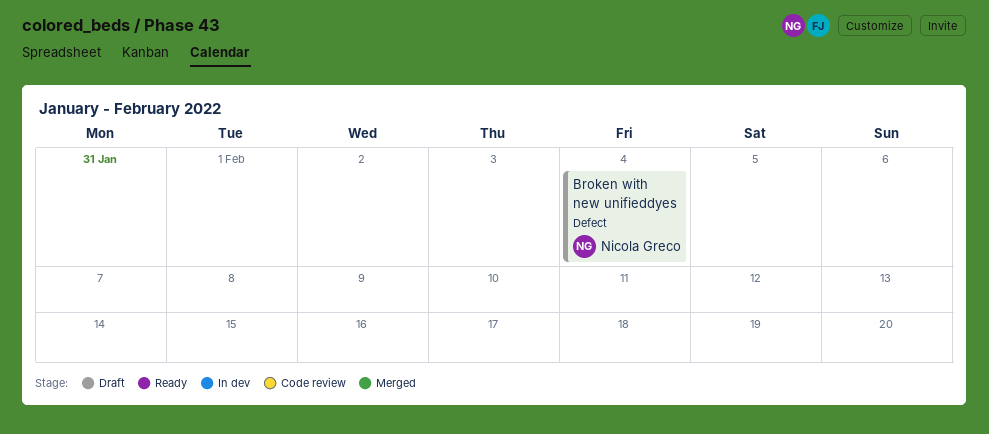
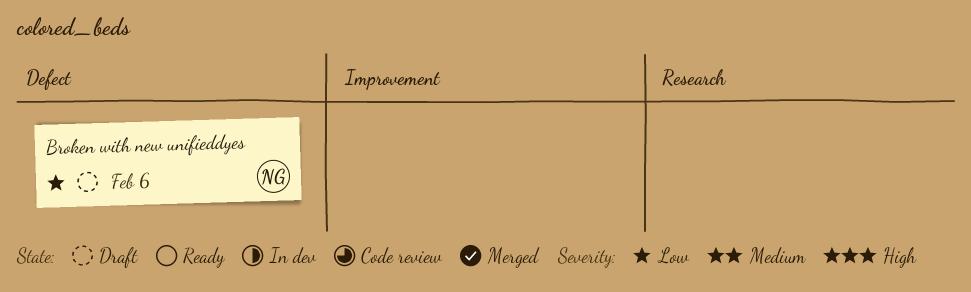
Broken with new unifieddyes, due: Feb 4 -> Feb 6

